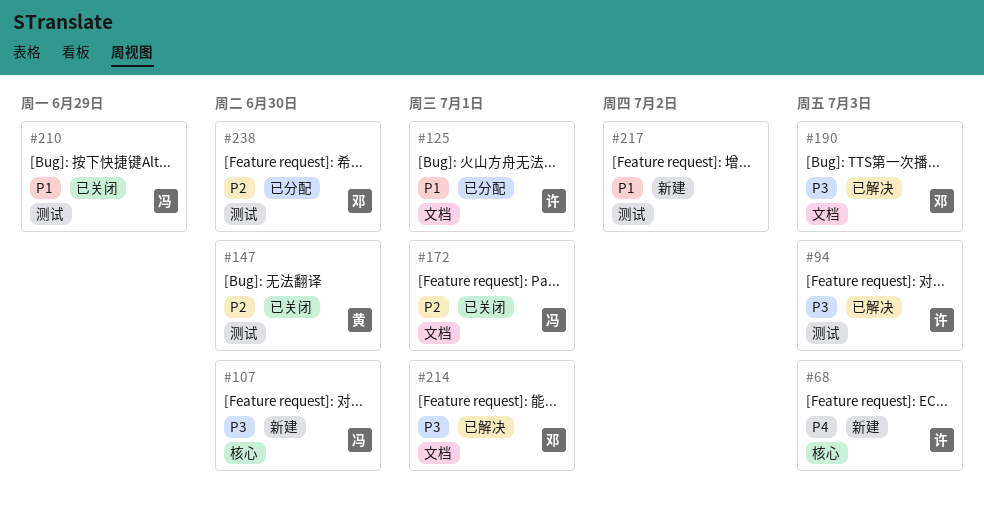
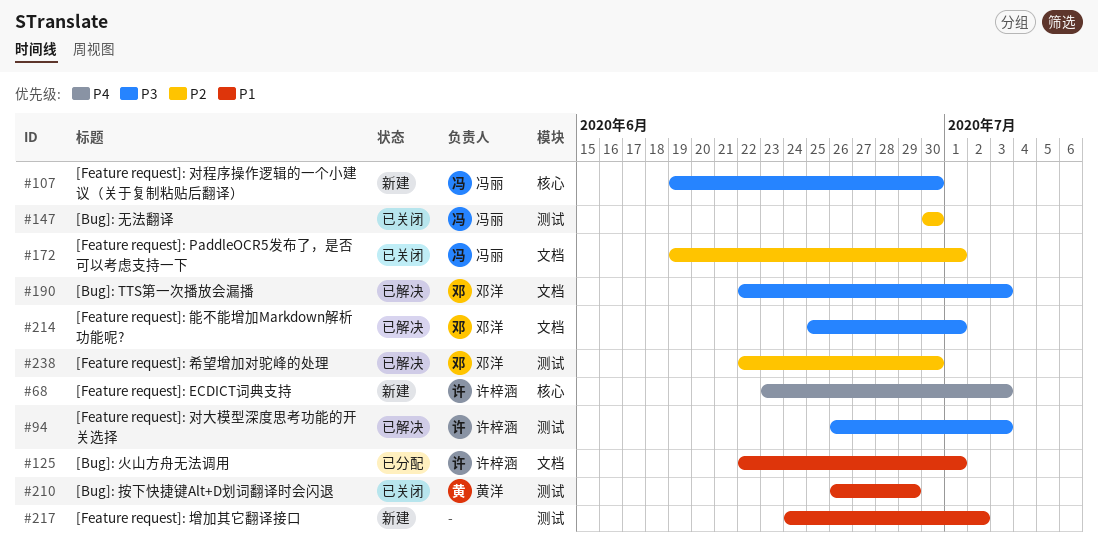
#147, owner: 黄洋 -> 冯丽
#210, owner: 冯丽 -> 黄洋
#238, status: 已分配 -> 已解决

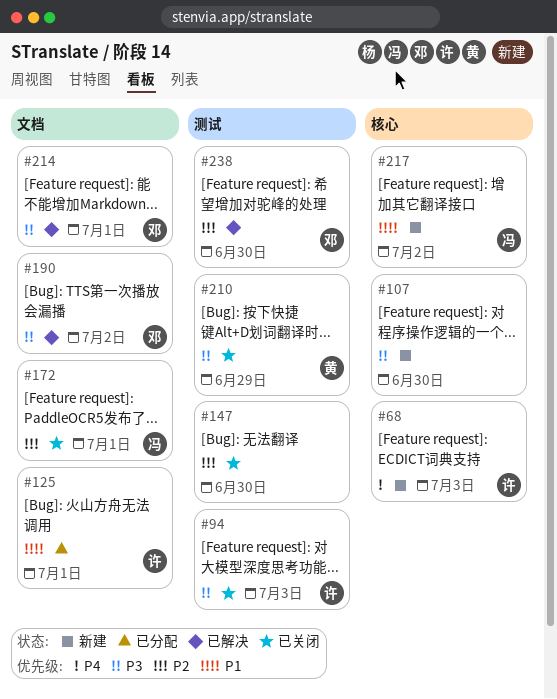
#94, status: 已解决 -> 已关闭
#107, owner: 冯丽 -> none
#147, owner: 冯丽 -> none
#190, due: Jul 3 -> Jul 2
#210, priority: P1 -> P3
#217, owner: none -> 冯丽
#217, label: 测试 -> 核心

